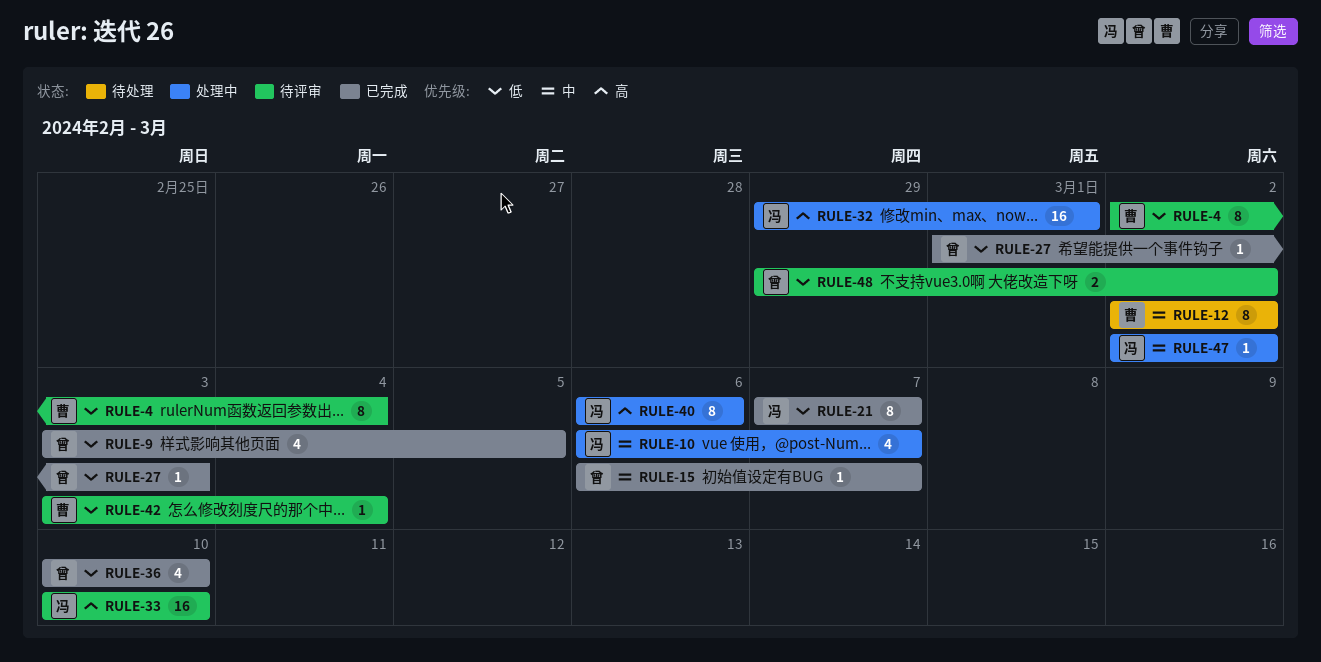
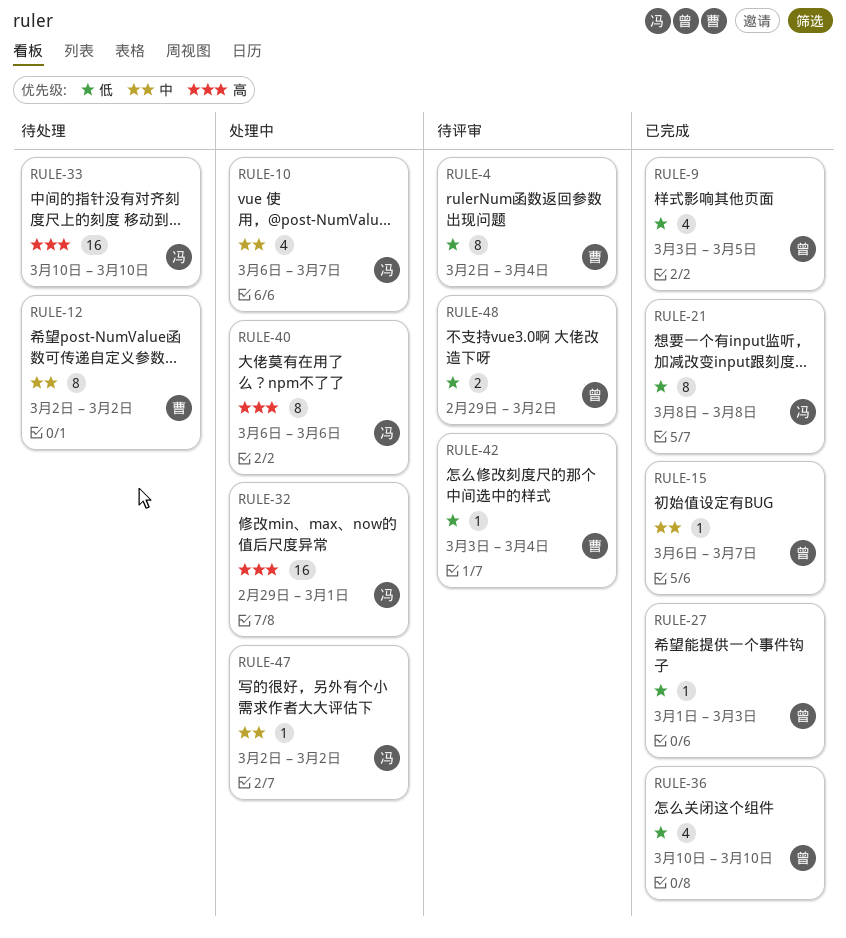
RULE-21, start: Mar 7 -> Mar 8
RULE-21, due: Mar 7 -> Mar 8
RULE-33, status: 待评审 -> 待处理

